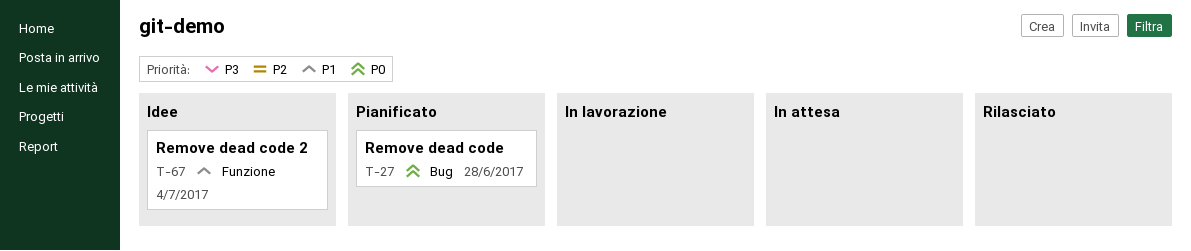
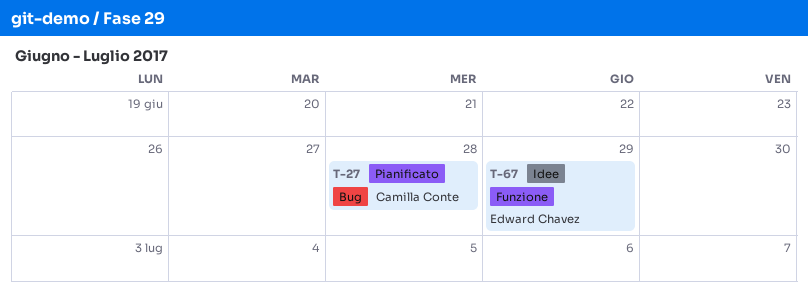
T-67, due: Jul 4 -> Jun 29

